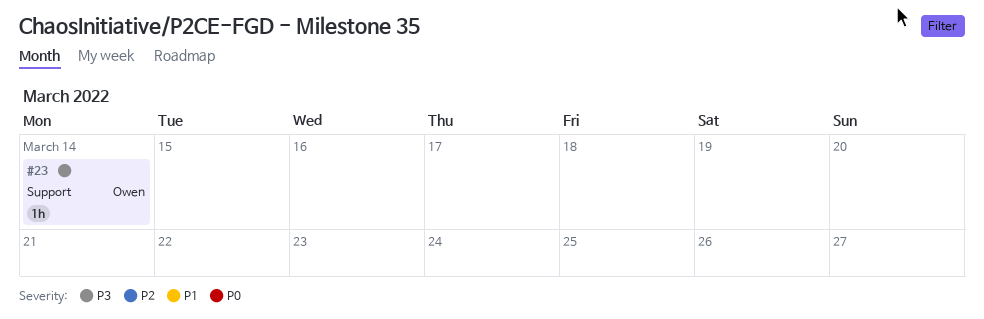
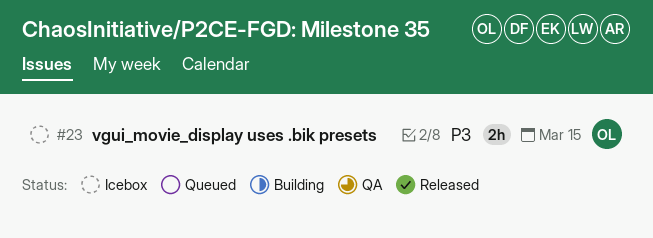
#23, estimate: 1h -> 2h
#23, due: Mar 14 -> Mar 15

